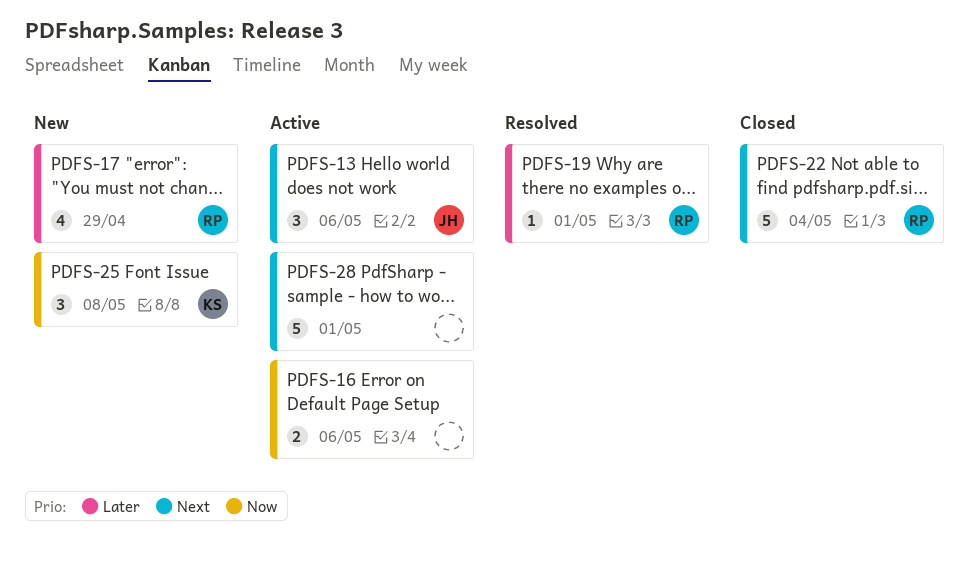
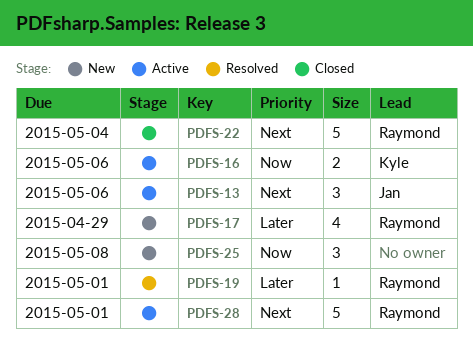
PDFS-16, owner: none -> Kyle
PDFS-25, owner: Kyle -> none
PDFS-28, owner: none -> Raymond

